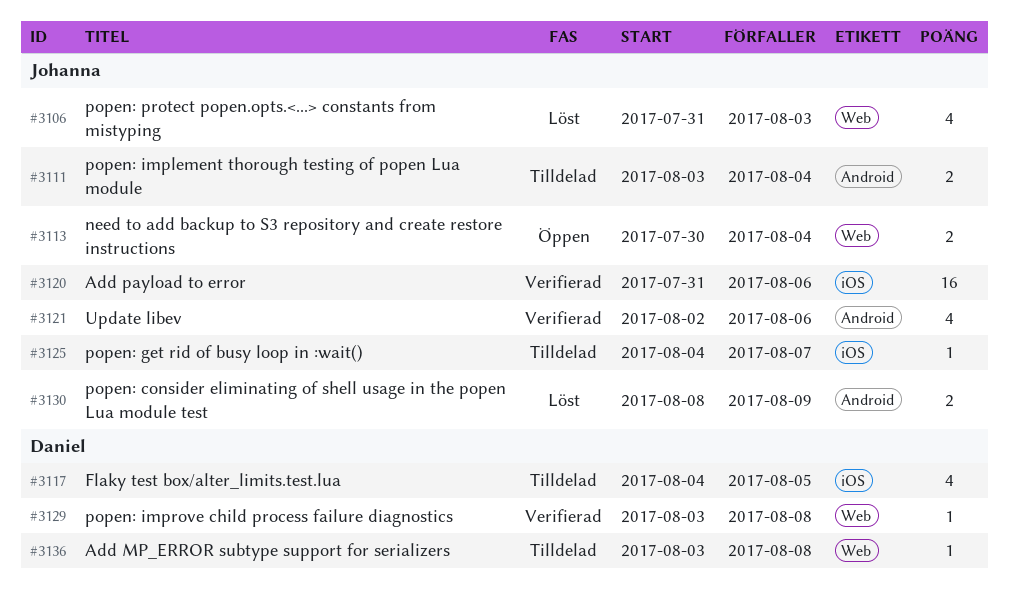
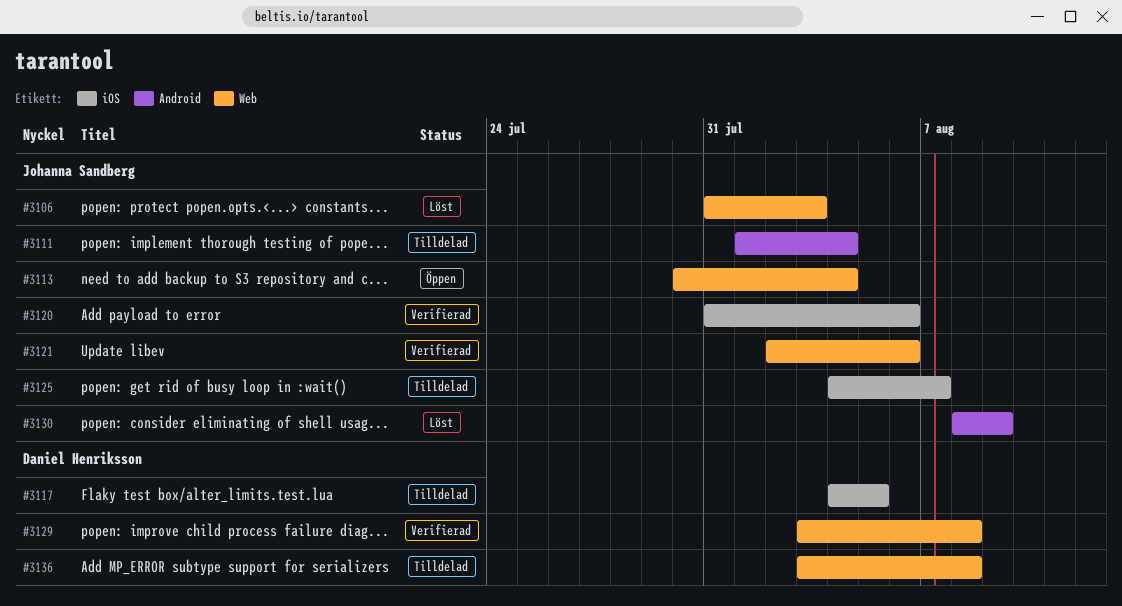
#3111, start: Aug 3 -> Aug 1
#3121, label: Android -> Web

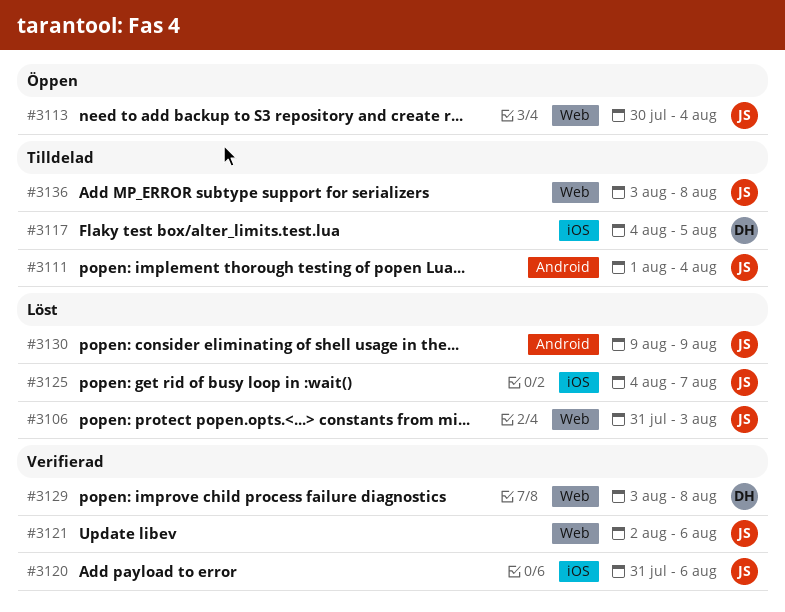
#3125, status: Tilldelad -> Löst
#3130, start: Aug 8 -> Aug 9
#3136, owner: Daniel Henriksson -> Johanna Sandberg

